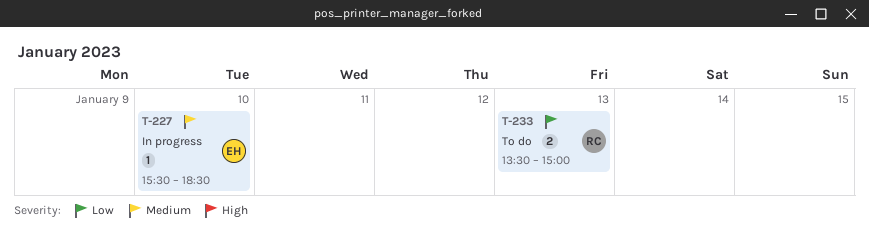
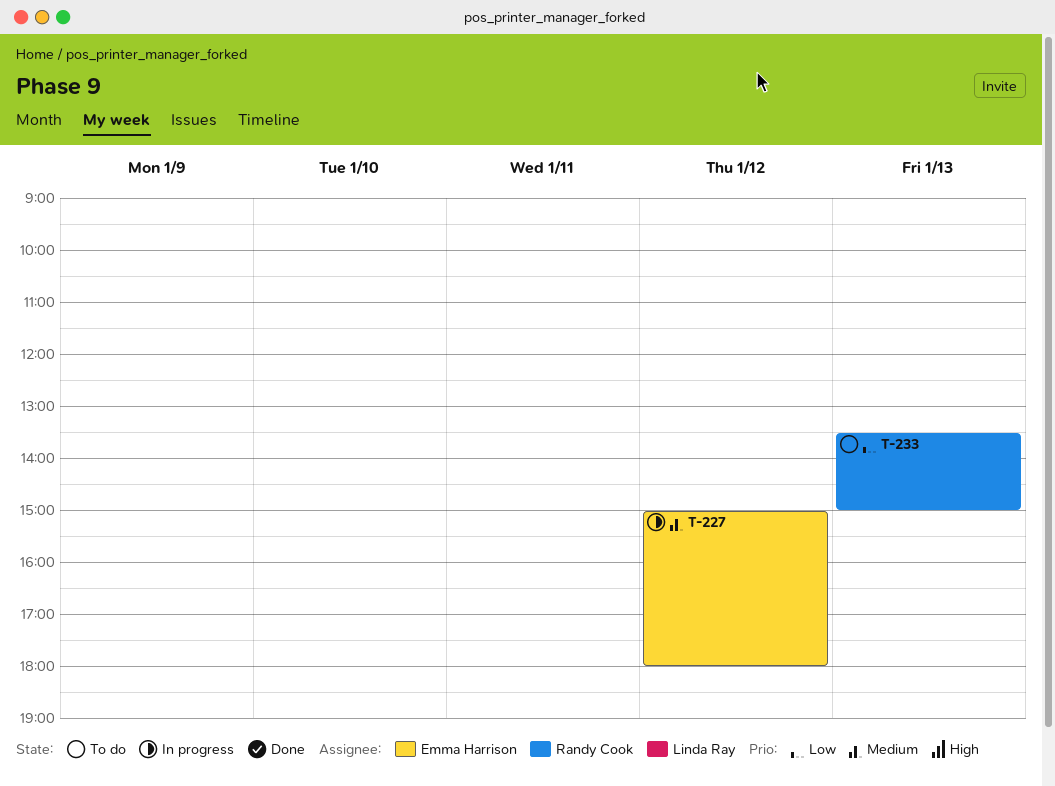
T-227, day: Jan 10 -> Jan 12
T-227, begins: 15:30 -> 15:00
T-227, ends: 18:30 -> 18:00

